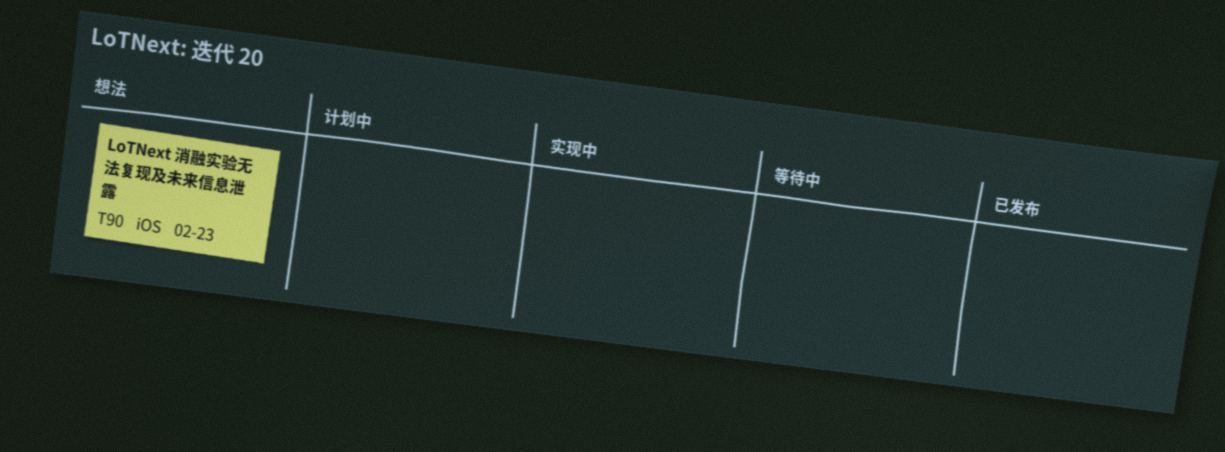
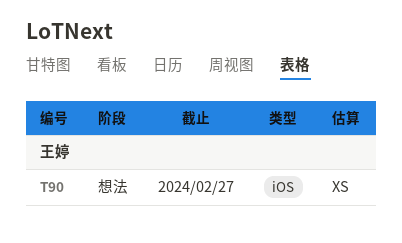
T90, due: Feb 23 -> Feb 27

